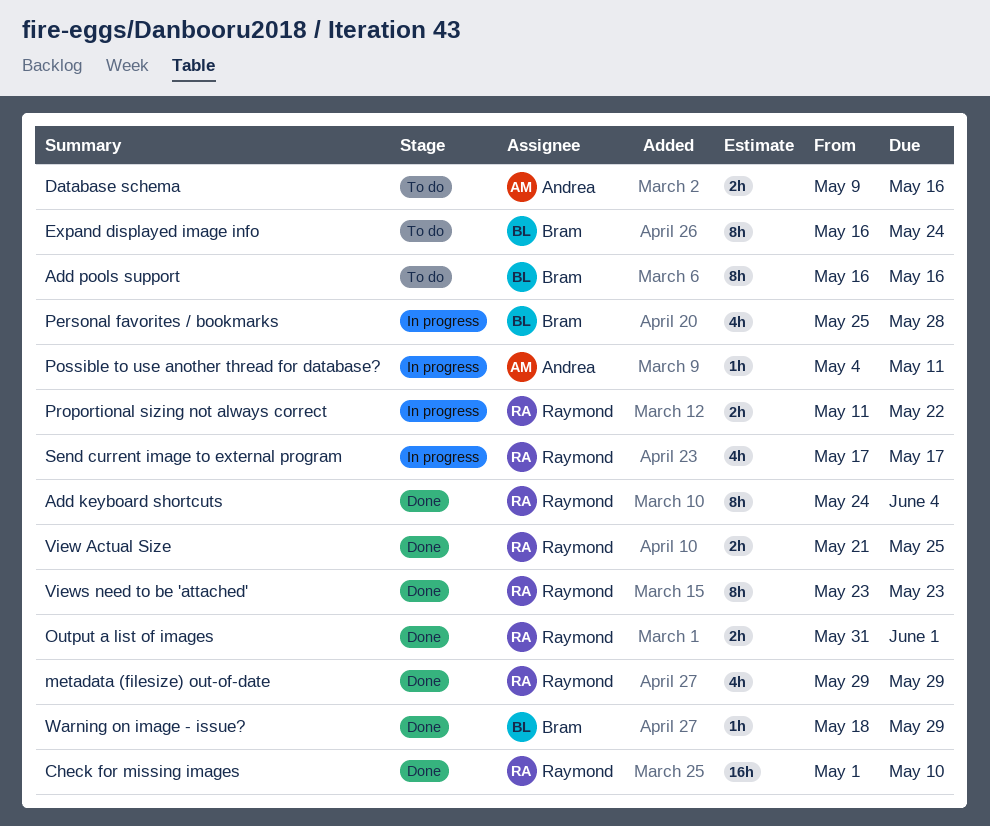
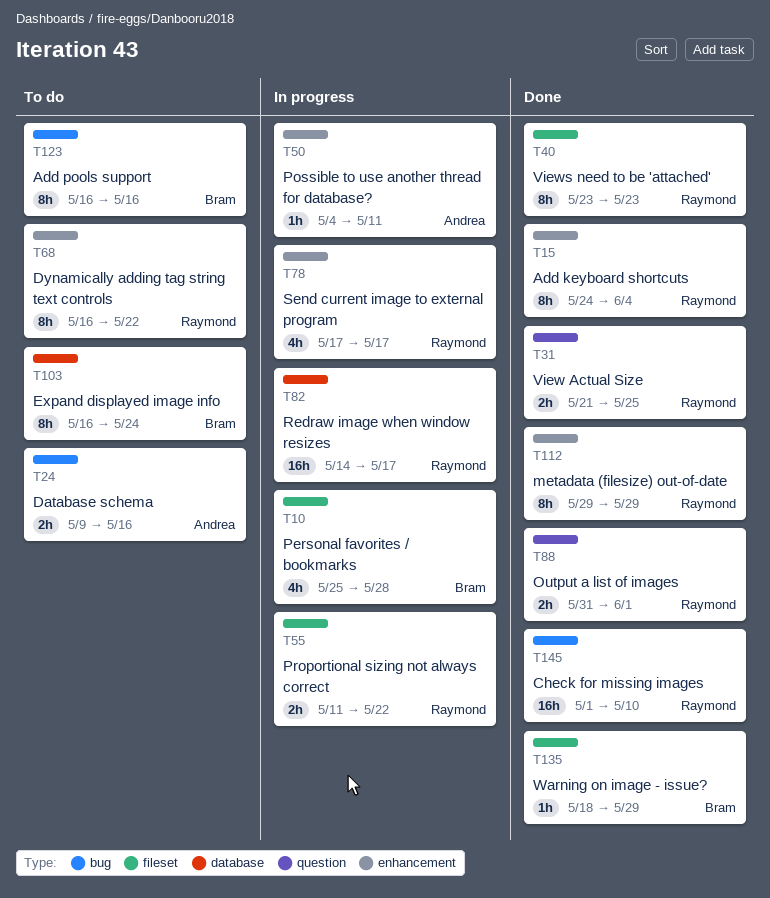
Dynamically adding tag string text controls: none -> present
metadata (filesize) out-of-date, estimate: 4h -> 8h
Redraw image when window resizes: none -> present

